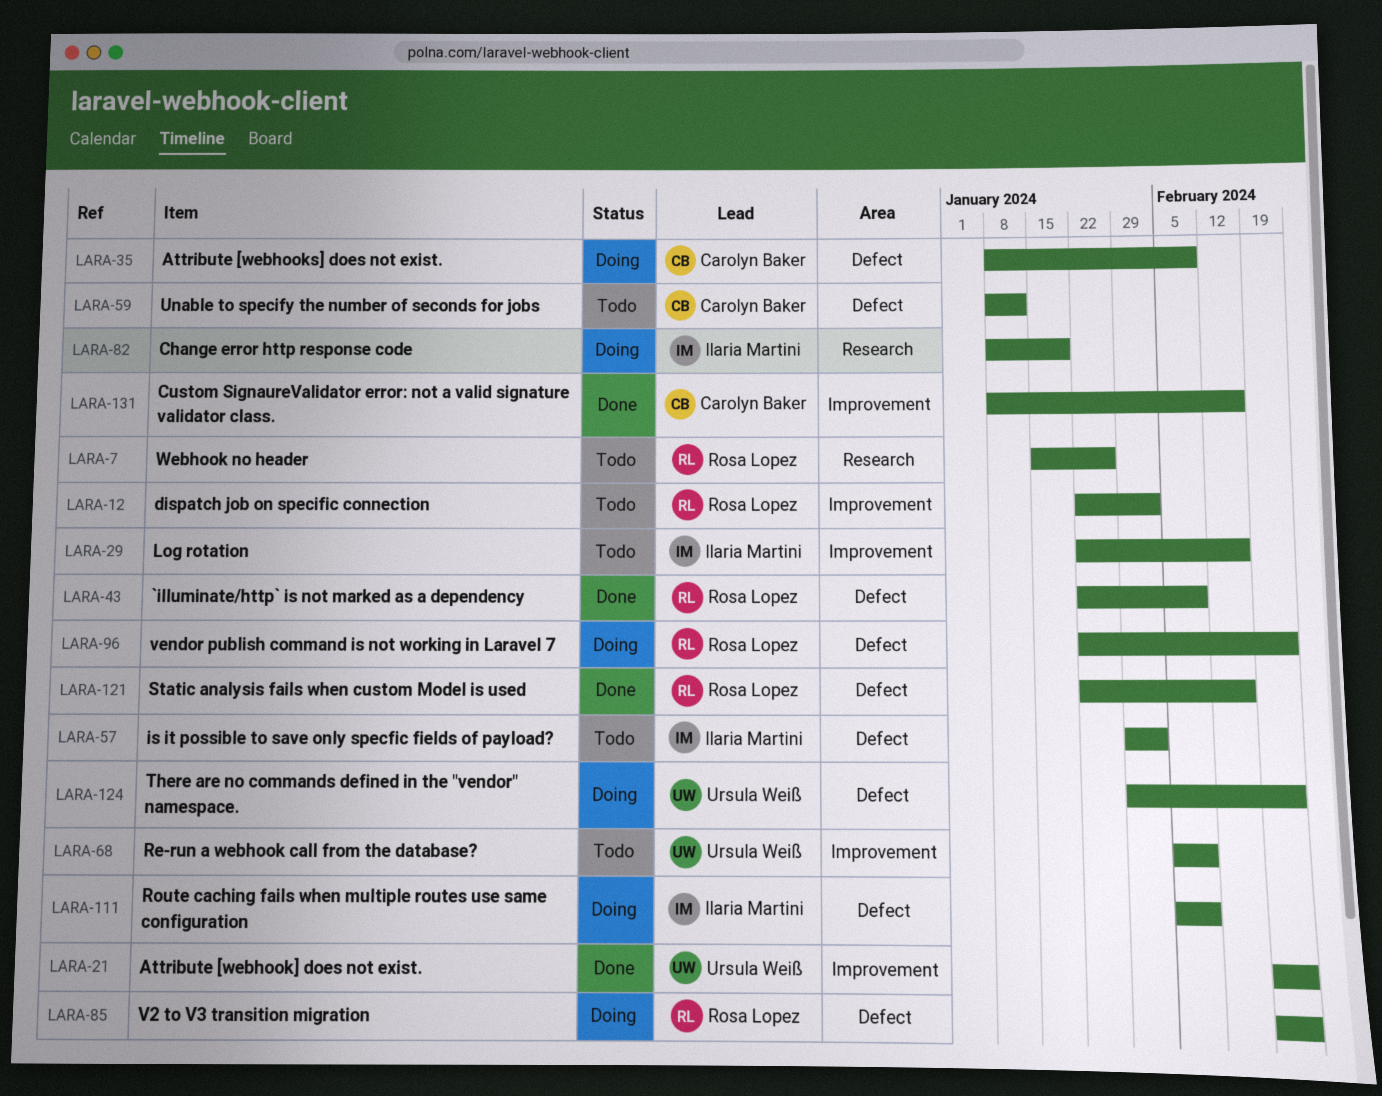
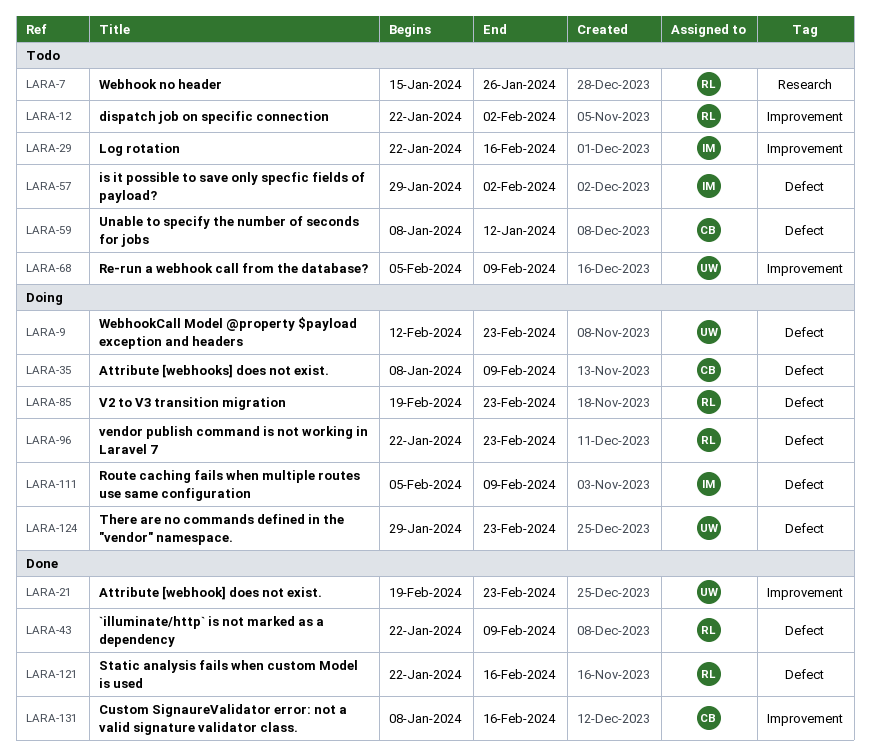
LARA-9: none -> present
LARA-82: present -> none

